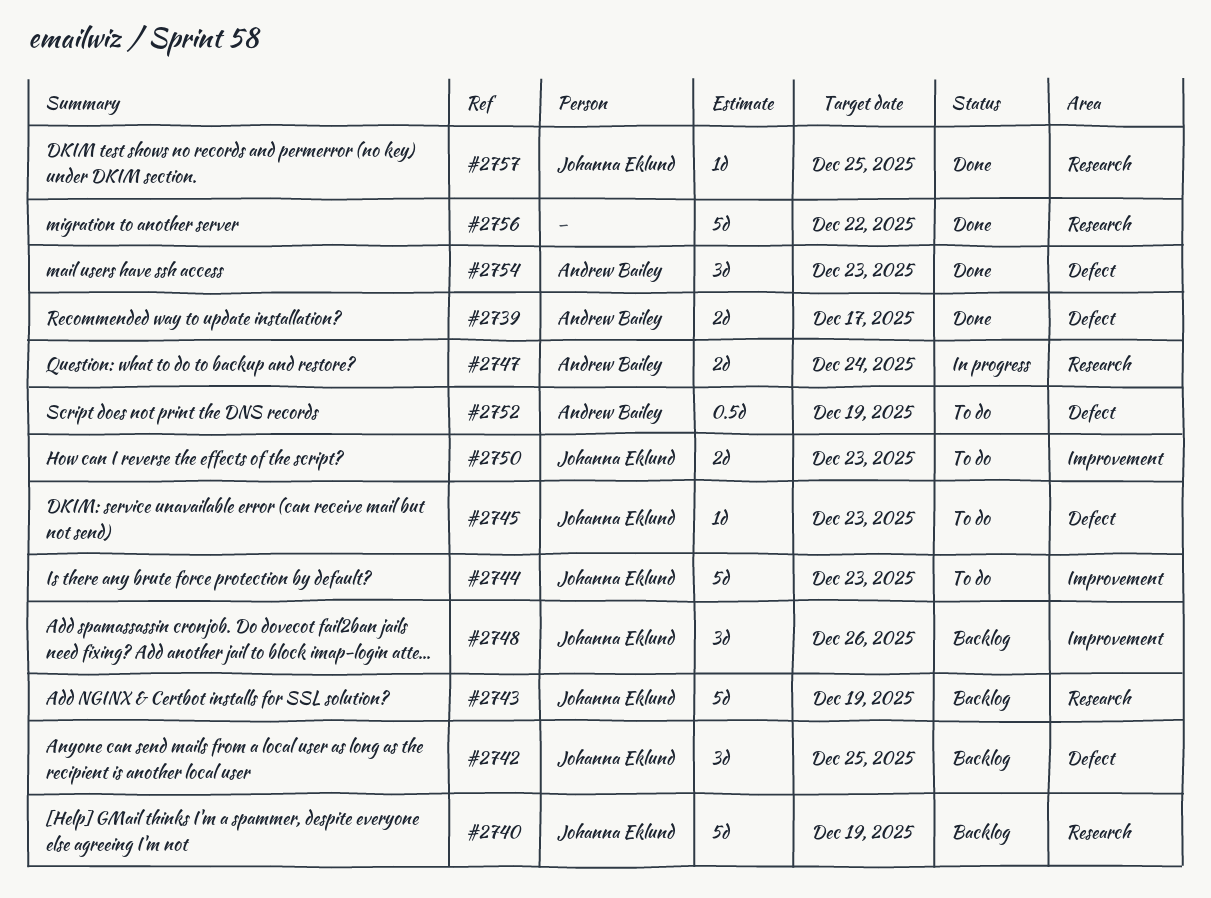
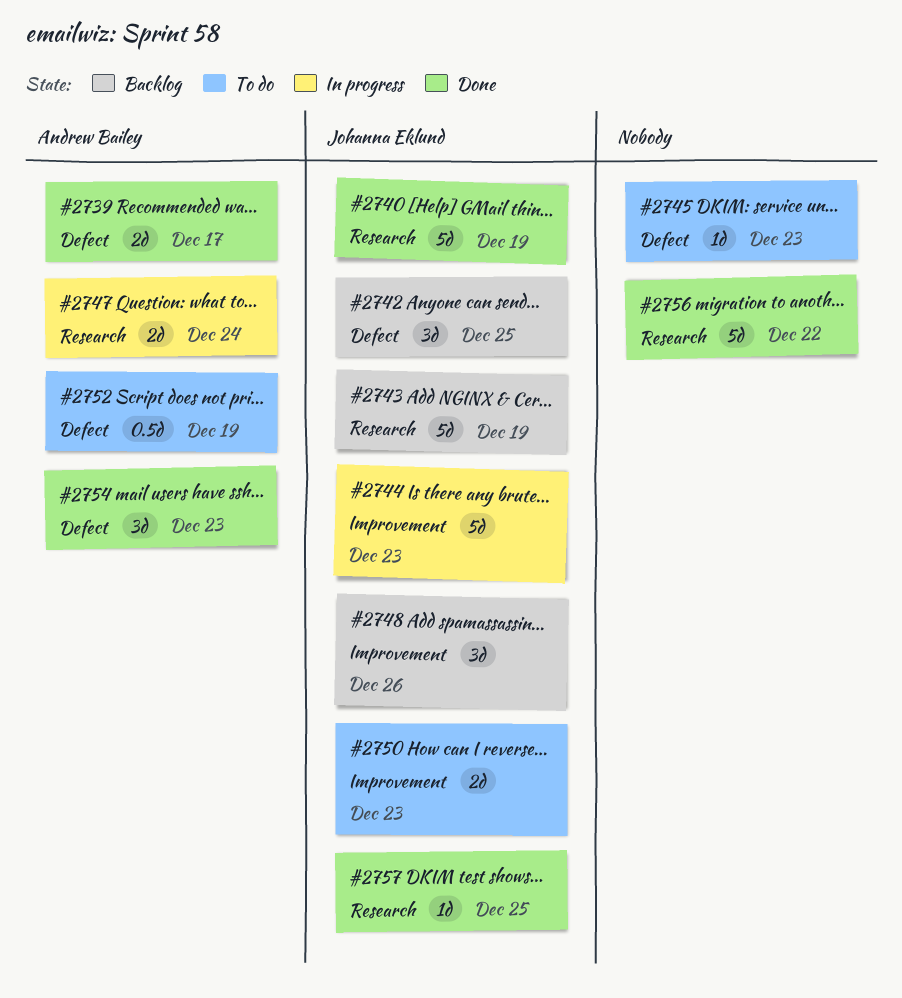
#2740, status: Backlog -> Done
#2744, status: To do -> In progress
#2745, owner: Johanna Eklund -> none

